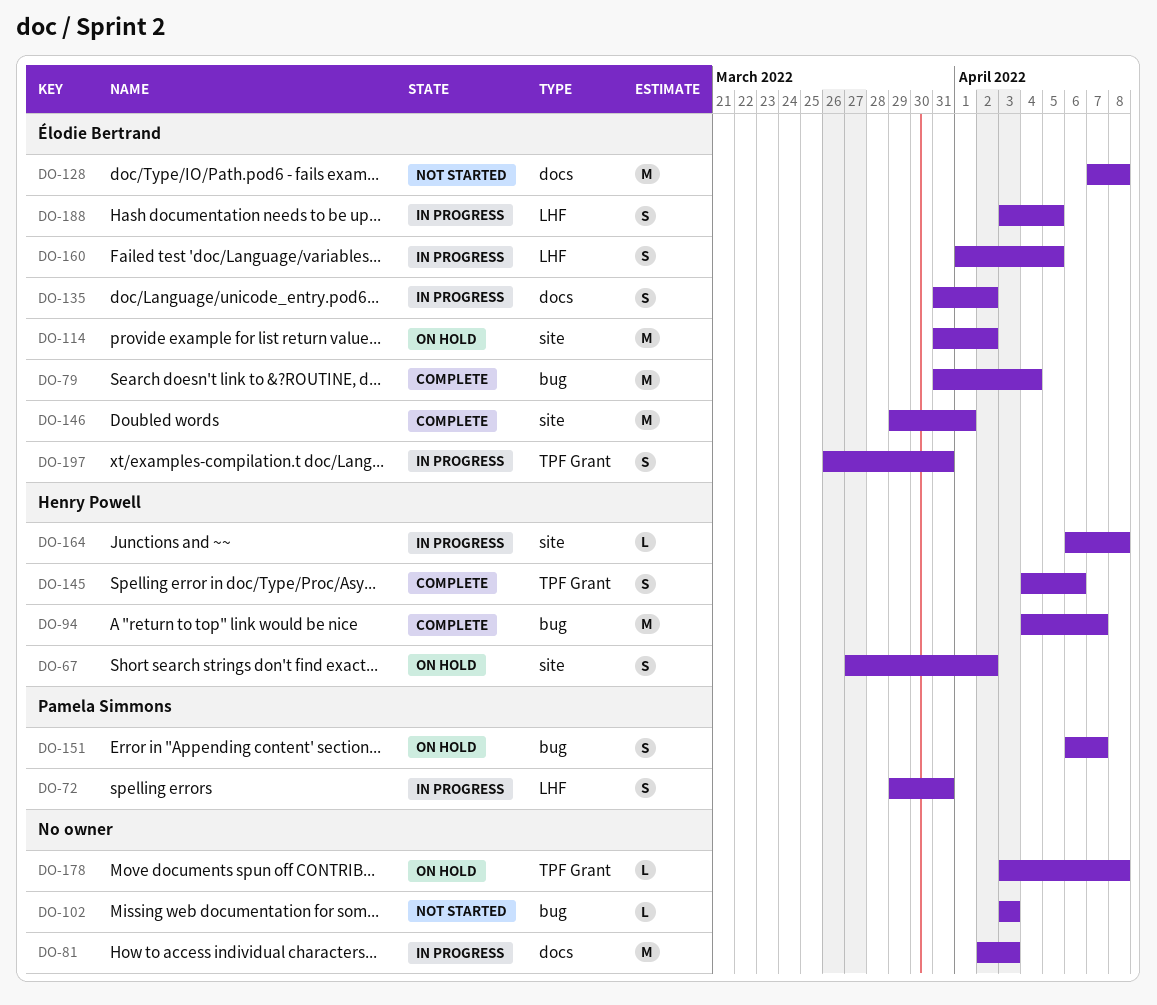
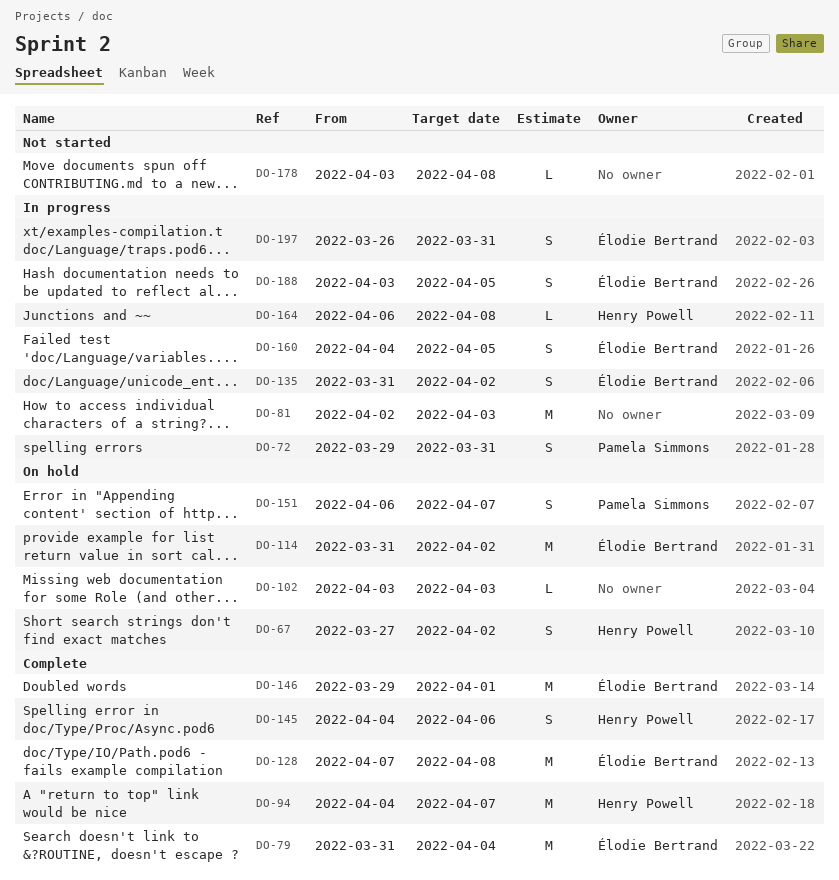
DO-102, status: Not started -> On hold
DO-128, status: Not started -> Complete
DO-160, start: Apr 1 -> Apr 4
DO-178, status: On hold -> Not started

